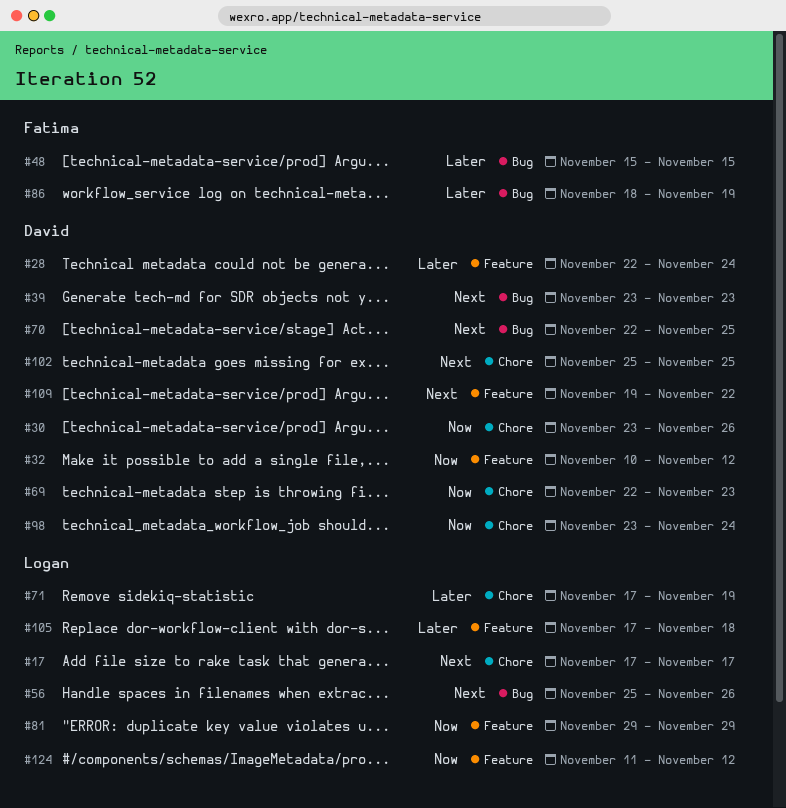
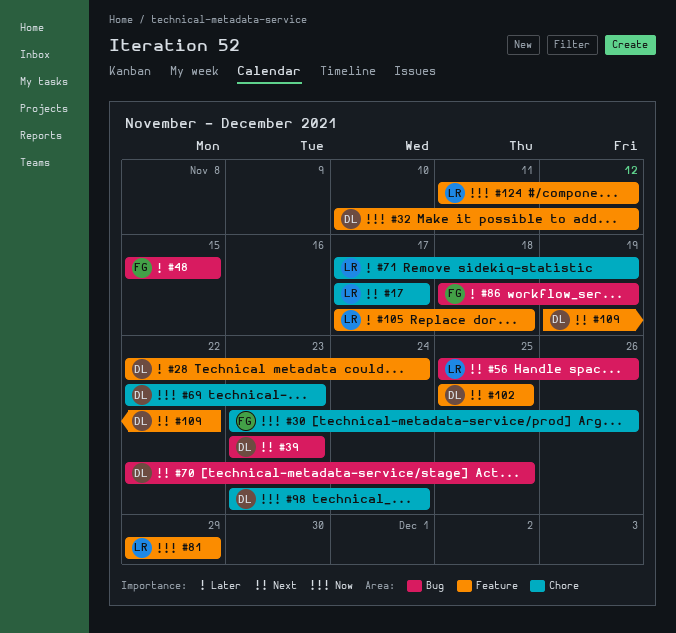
#30, owner: David -> Fatima
#102, label: Chore -> Feature

